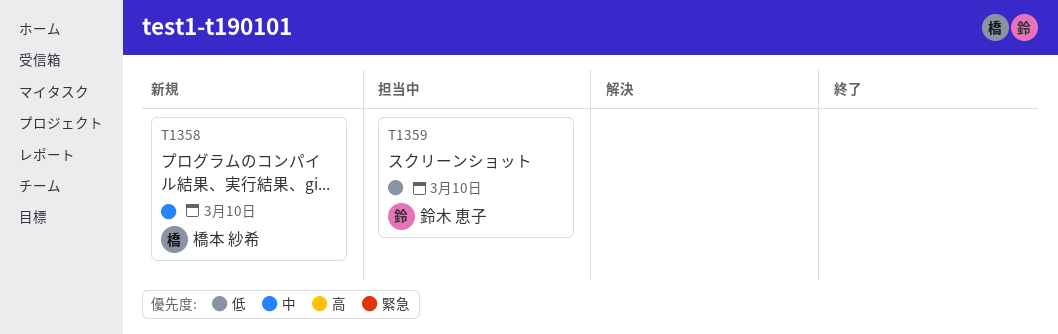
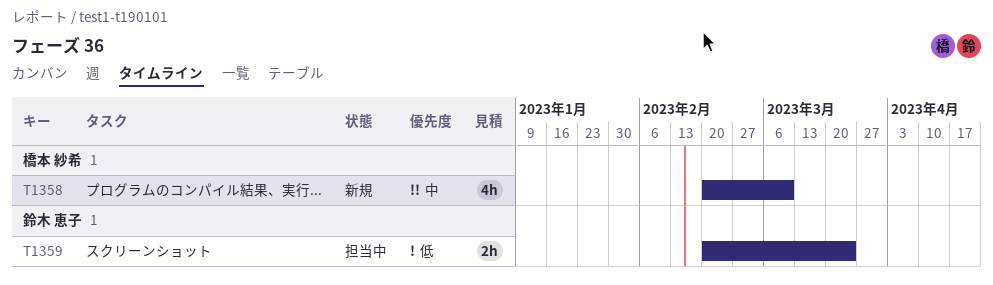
T1359, due: Mar 10 -> Mar 24

